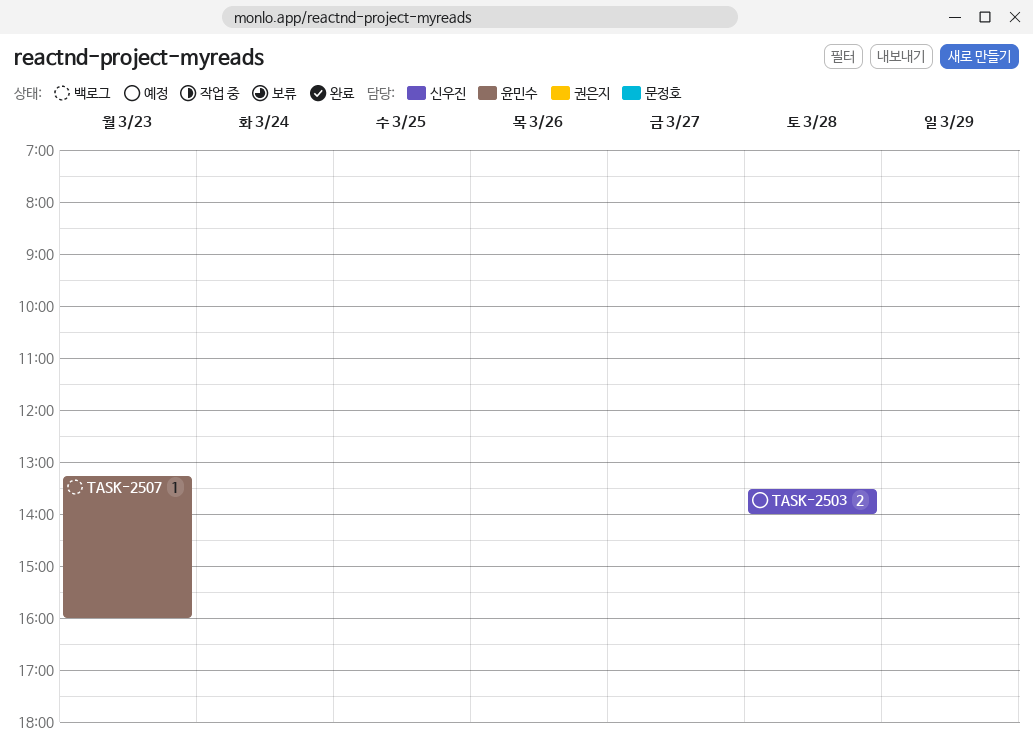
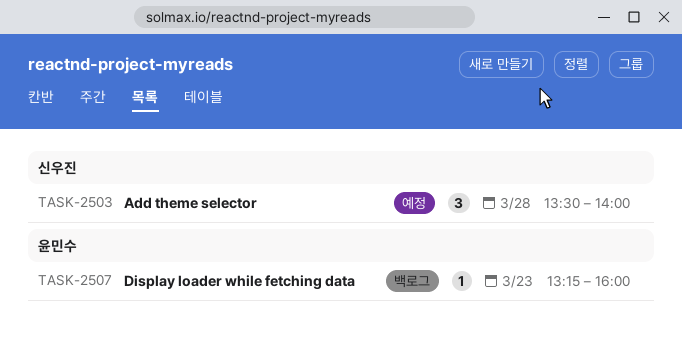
TASK-2503, estimate: 2 -> 3

